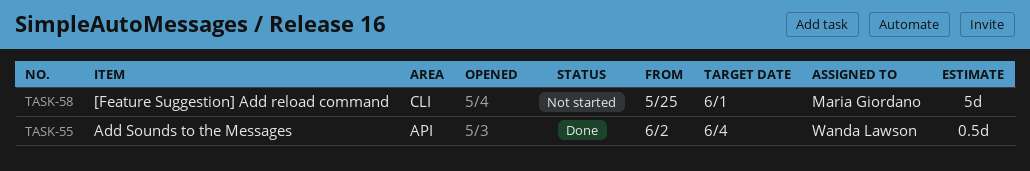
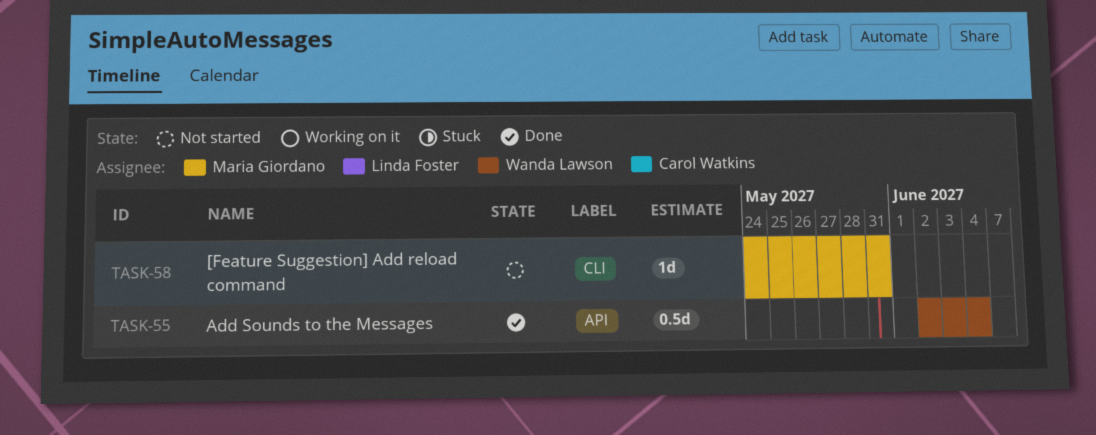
TASK-58, estimate: 5d -> 1d
TASK-58, start: May 25 -> May 24
TASK-58, due: Jun 1 -> May 31

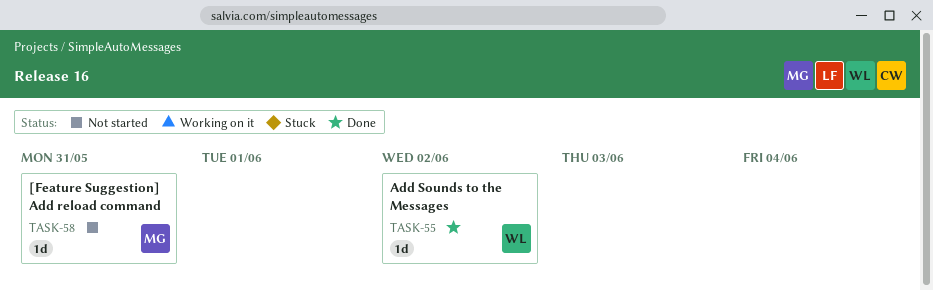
TASK-55, estimate: 0.5d -> 1d
TASK-55, due: Jun 4 -> Jun 2

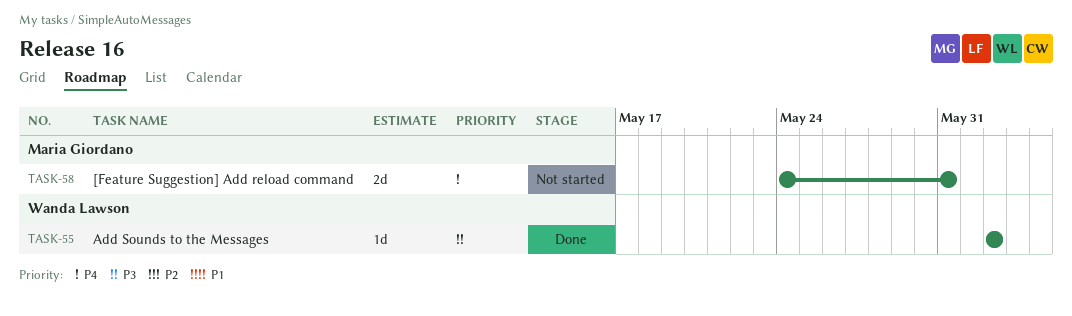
TASK-58, estimate: 1d -> 2d

